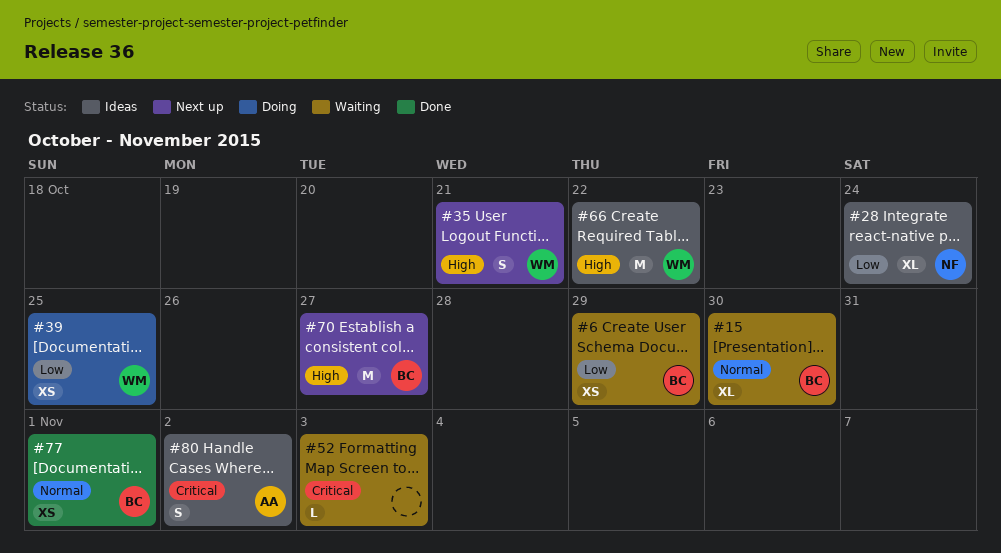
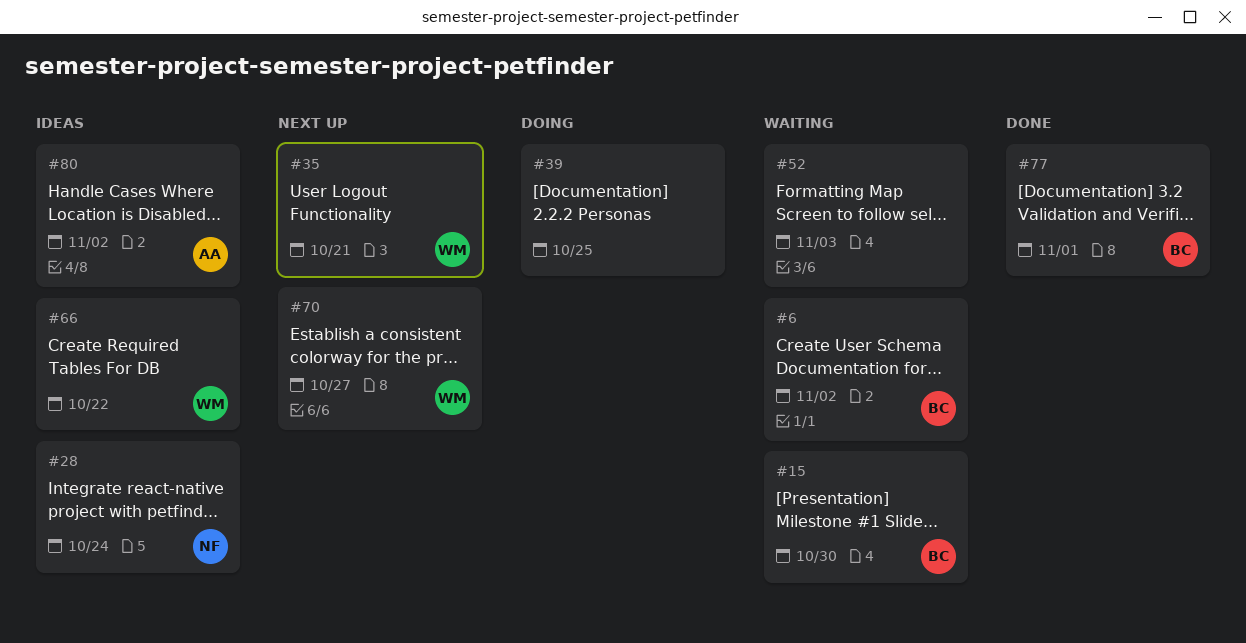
#6, due: Oct 29 -> Nov 2
#39, owner: WM -> none
#70, owner: BC -> WM

